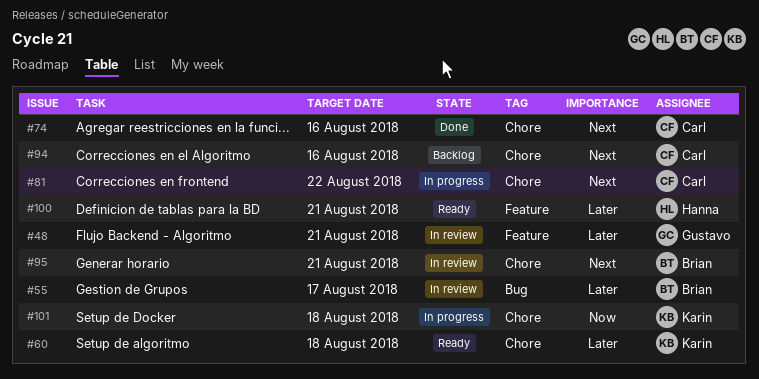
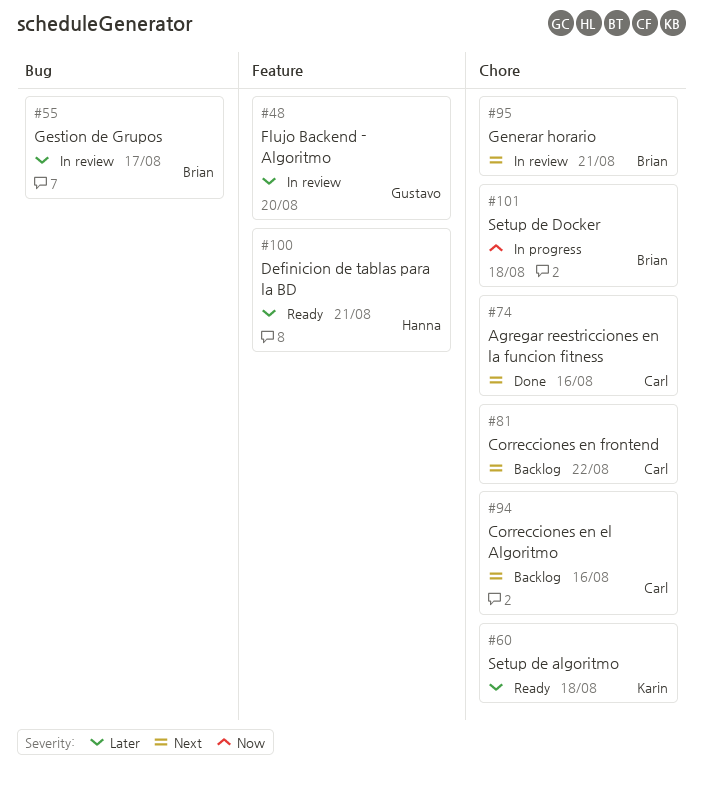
#48, due: Aug 21 -> Aug 20
#81, status: In progress -> Backlog
#101, owner: Karin -> Brian

